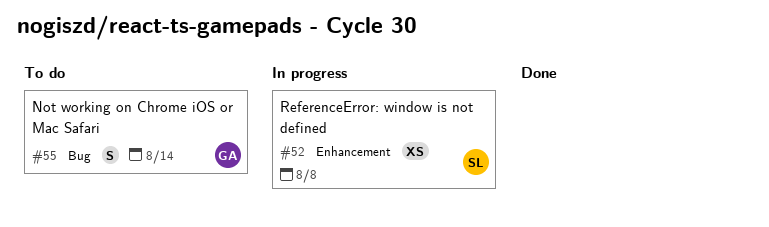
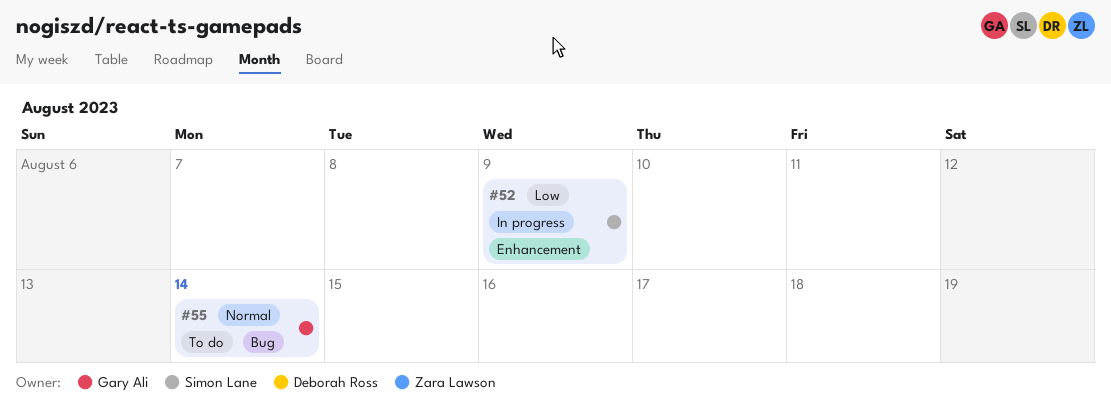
#52, due: Aug 8 -> Aug 9

